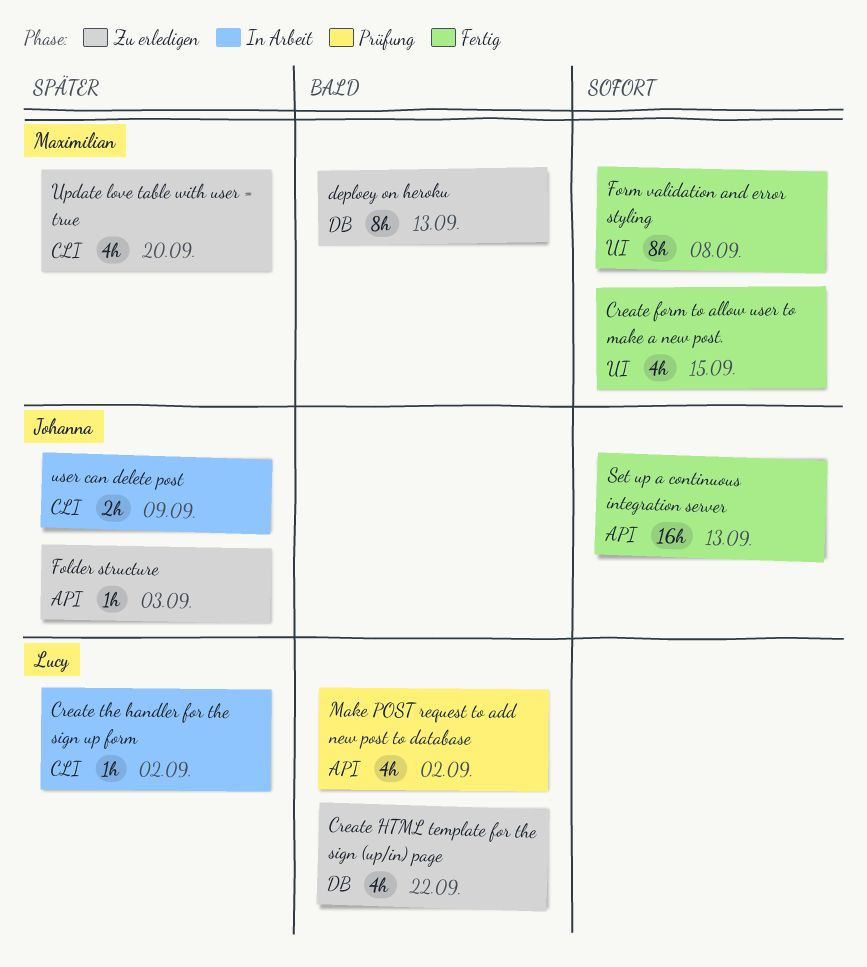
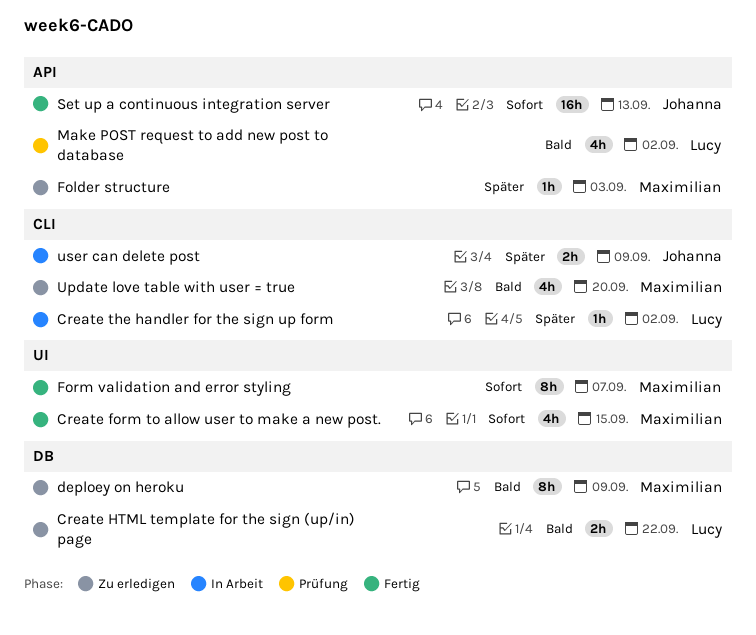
Create HTML template for the sign (up/in) page, estimate: 4h -> 2h
deploey on heroku, due: Sep 13 -> Sep 9
Folder structure, owner: Johanna -> Maximilian
Form validation and error styling, due: Sep 8 -> Sep 7
Update love table with user = true, priority: Später -> Bald

